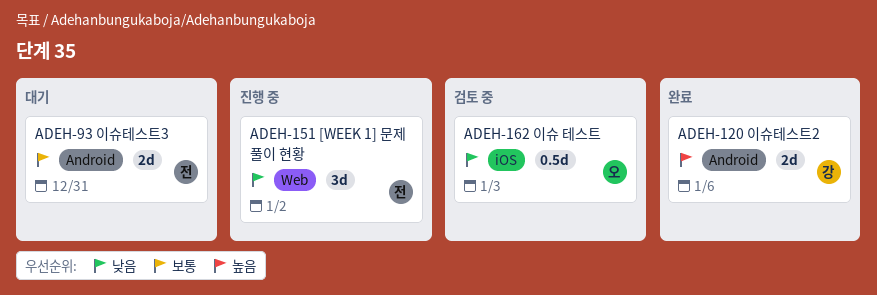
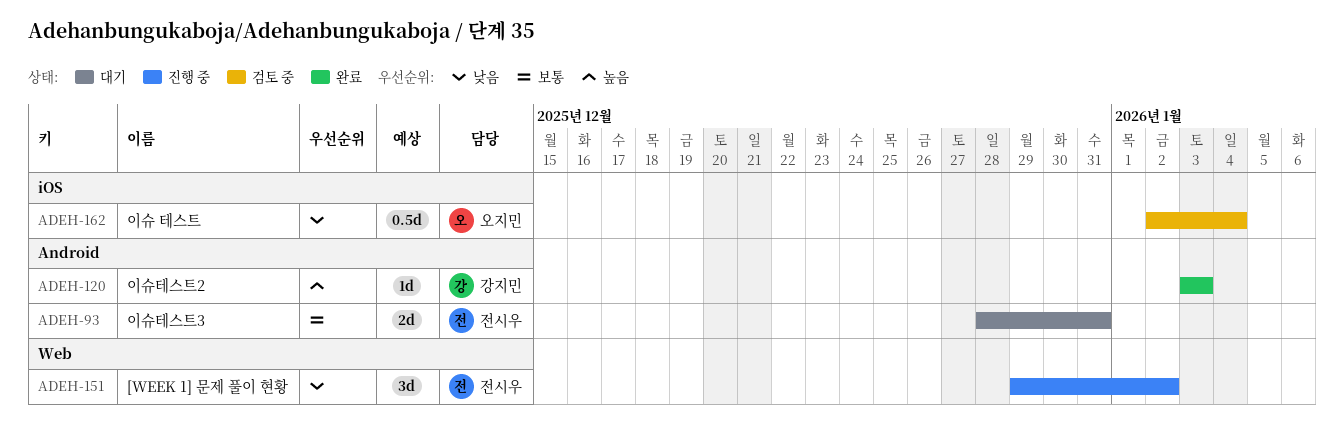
ADEH-120, estimate: 2d -> 1d
ADEH-120, due: Jan 6 -> Jan 3
ADEH-162, due: Jan 3 -> Jan 4

